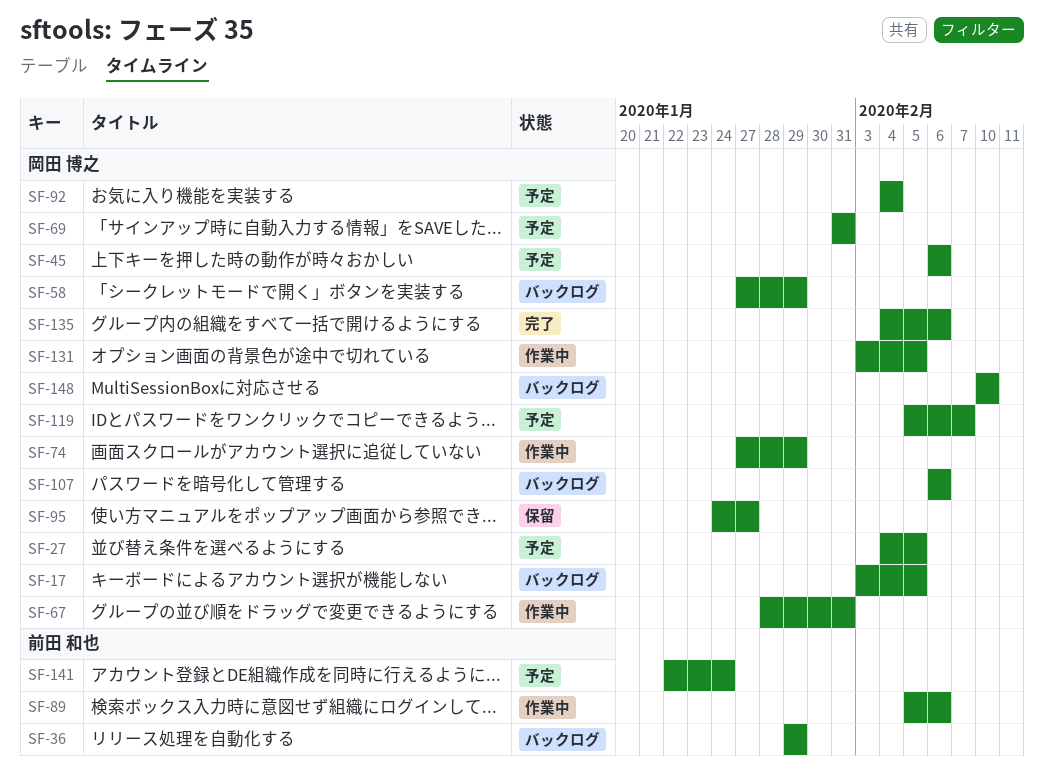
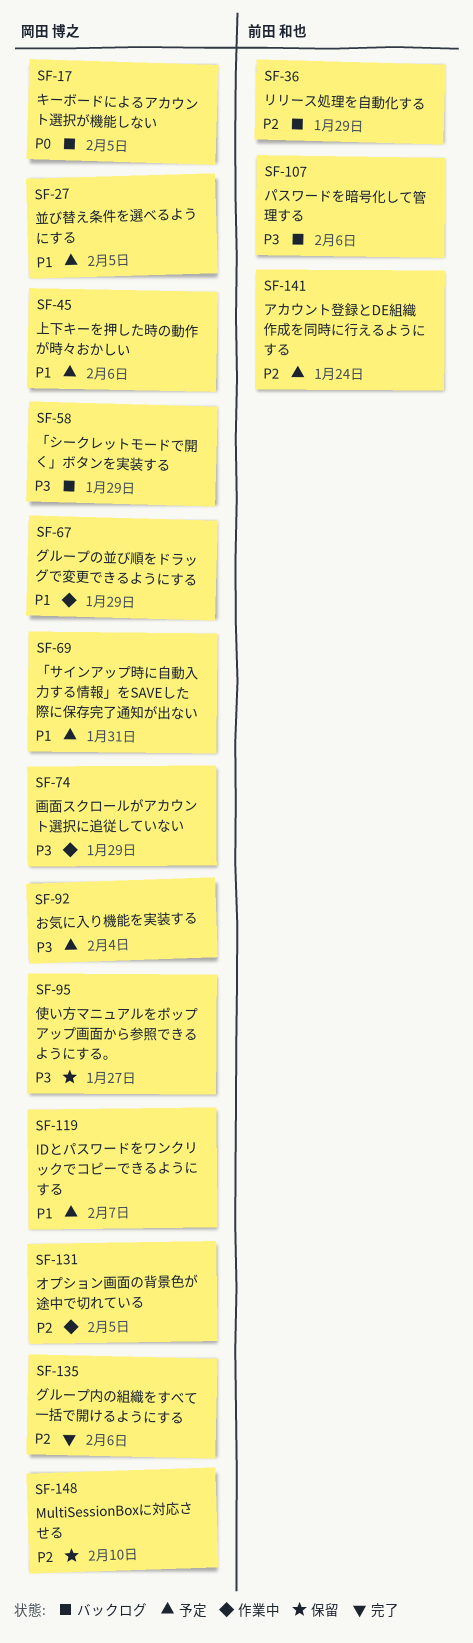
SF-67, due: Jan 31 -> Jan 29
SF-89: present -> none
SF-107, owner: 岡田 博之 -> 前田 和也
SF-148, status: バックログ -> 保留

